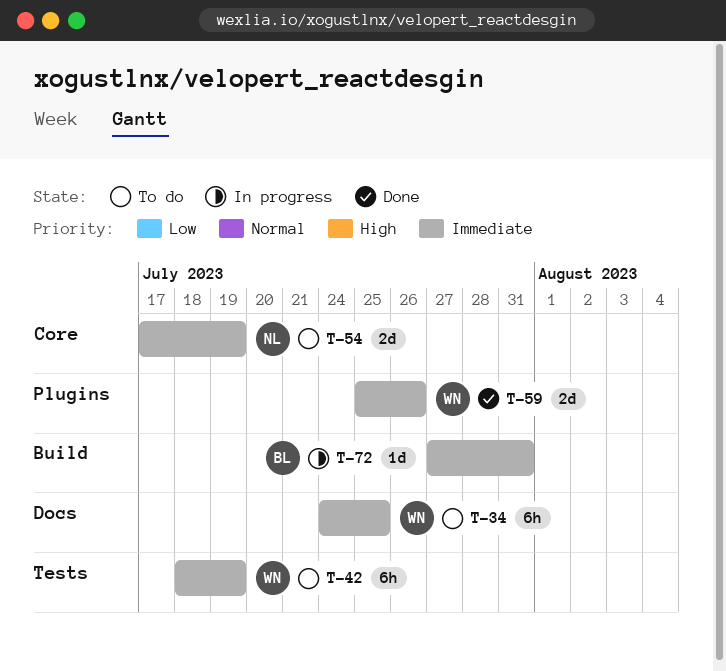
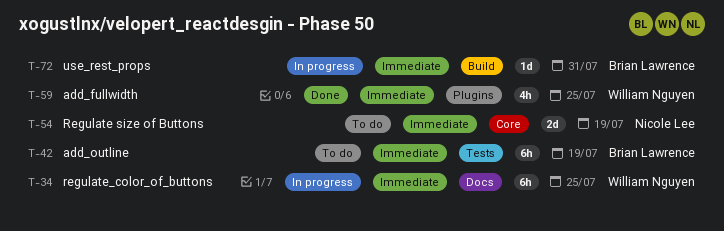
T-34, status: To do -> In progress
T-42, owner: William Nguyen -> Brian Lawrence
T-59, estimate: 2d -> 4h
T-59, due: Jul 26 -> Jul 25

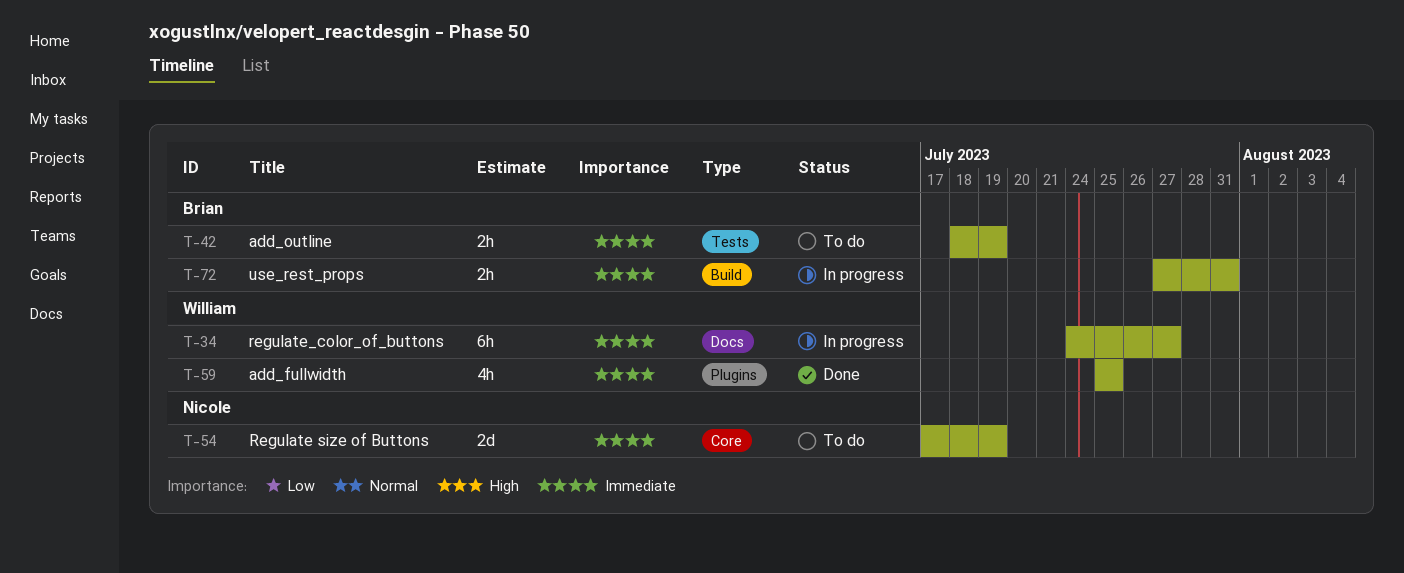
T-34, due: Jul 25 -> Jul 27
T-42, estimate: 6h -> 2h
T-72, estimate: 1d -> 2h

